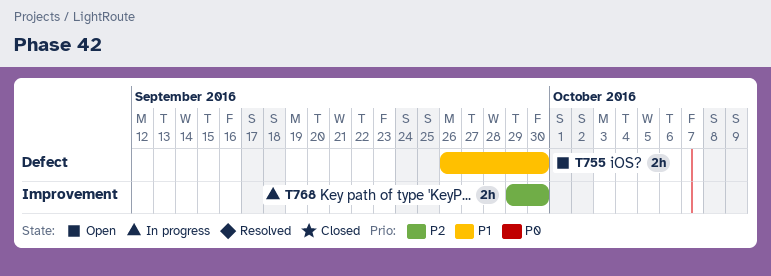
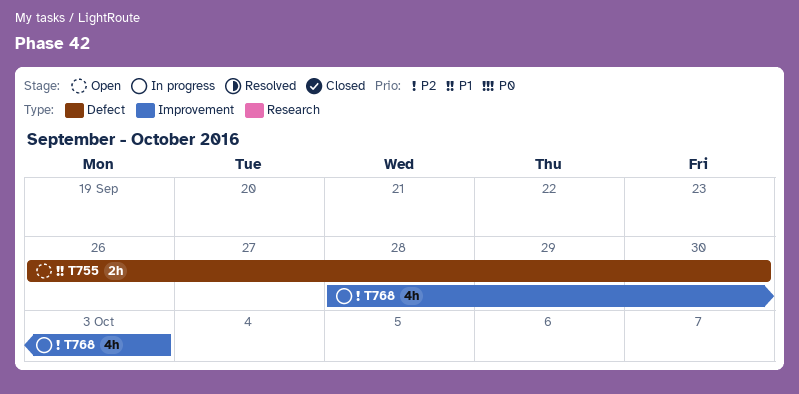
T768, estimate: 2h -> 4h
T768, start: Sep 29 -> Sep 28
T768, due: Sep 30 -> Oct 3

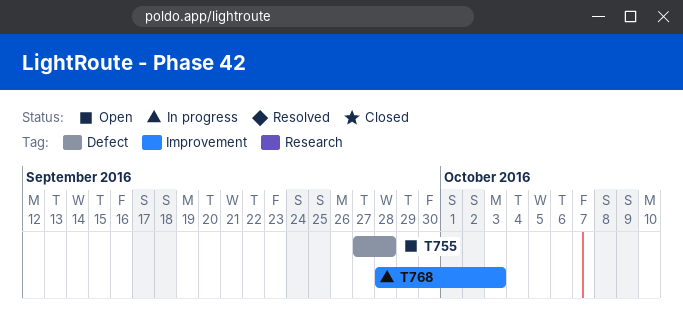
T755, start: Sep 26 -> Sep 27
T755, due: Sep 30 -> Sep 28

